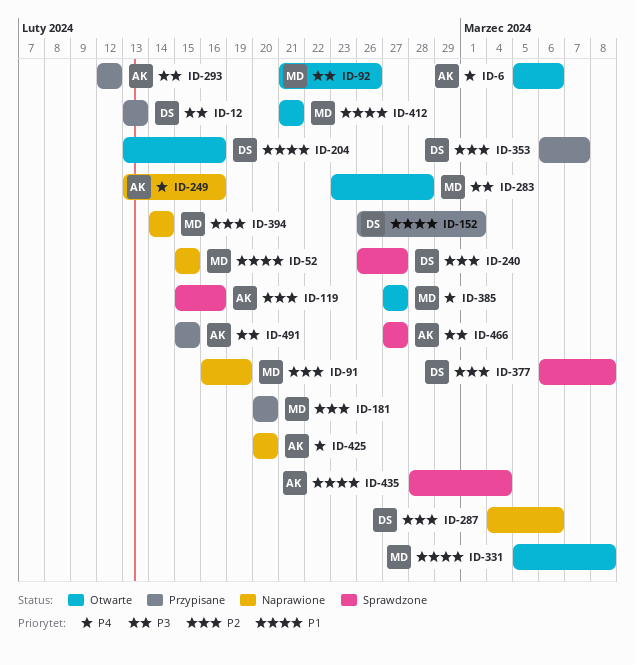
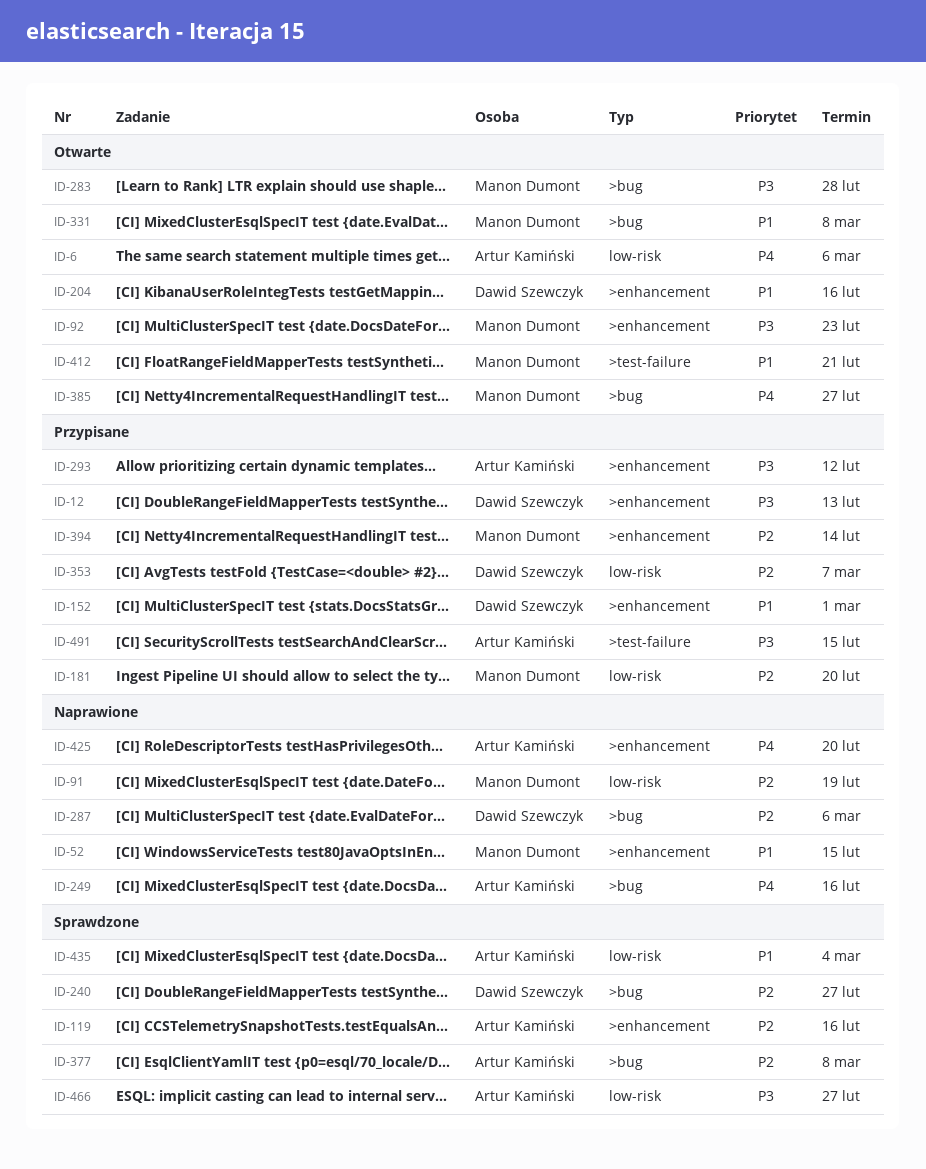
ID-92, due: Feb 26 -> Feb 23
ID-377, owner: Dawid Szewczyk -> Artur Kamiński
ID-394, status: Naprawione -> Przypisane

